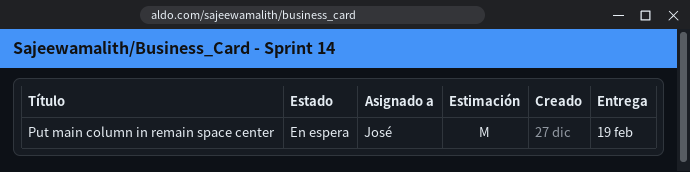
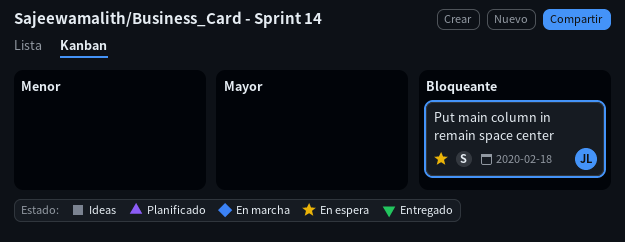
Put main column in remain space center, estimate: M -> S
Put main column in remain space center, due: Feb 19 -> Feb 18

